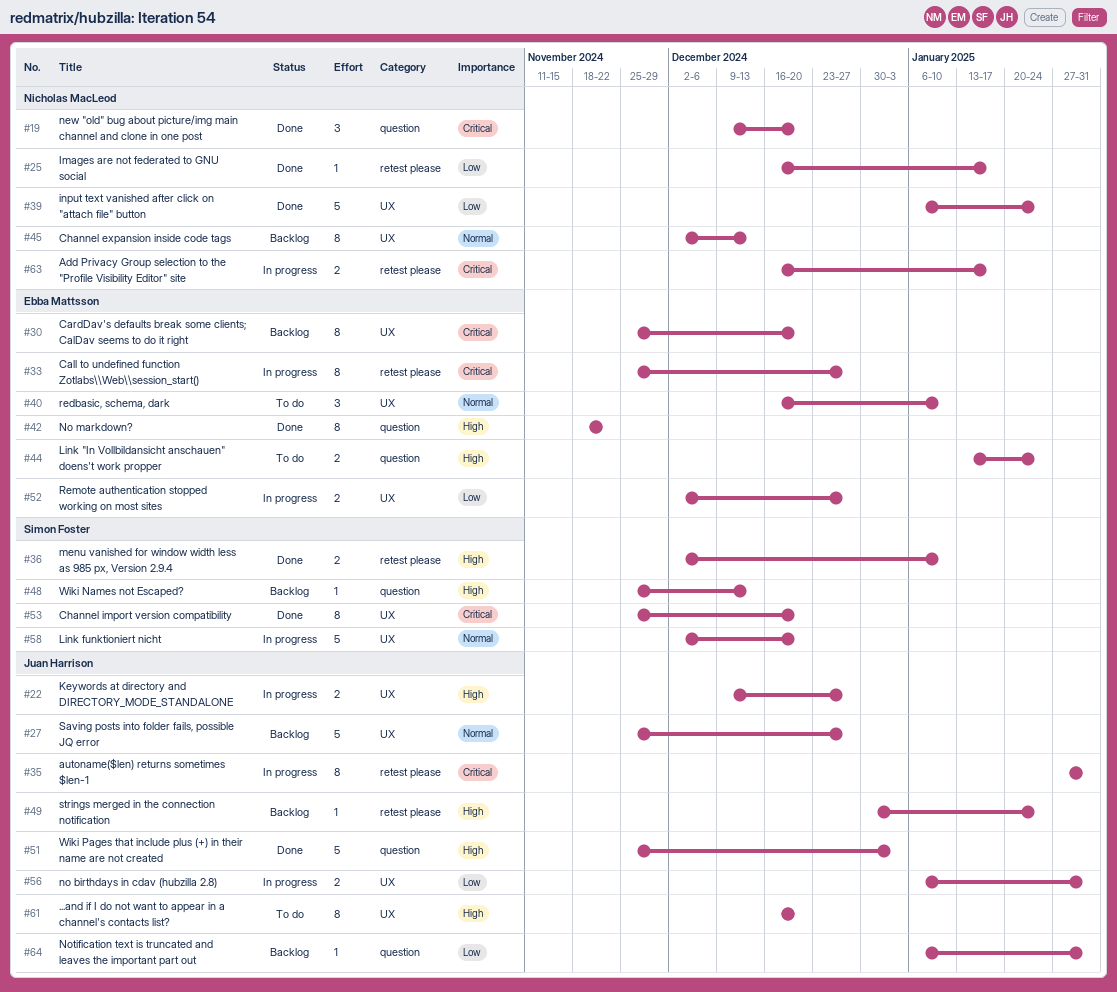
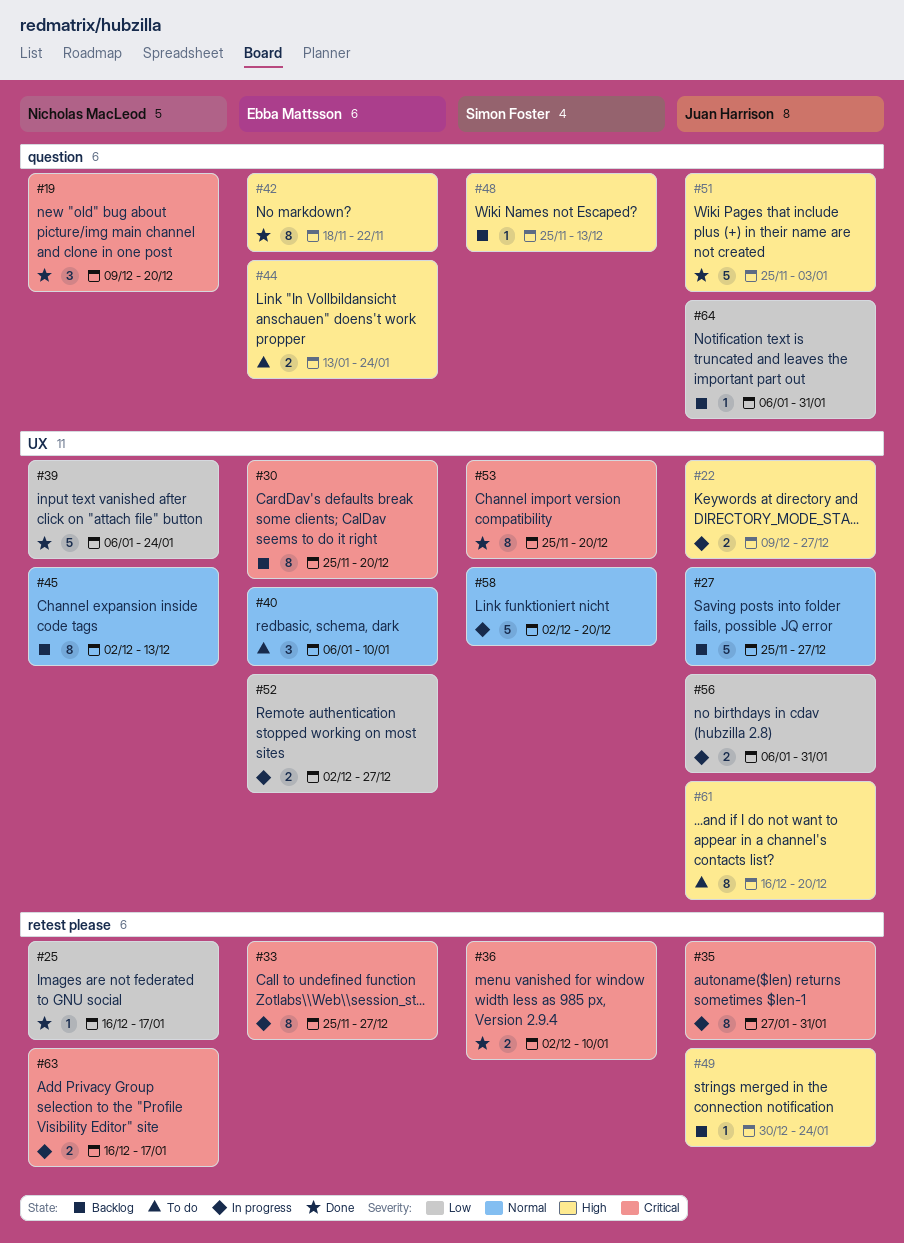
#36, priority: High -> Critical
#40, start: Dec 16 -> Jan 6

